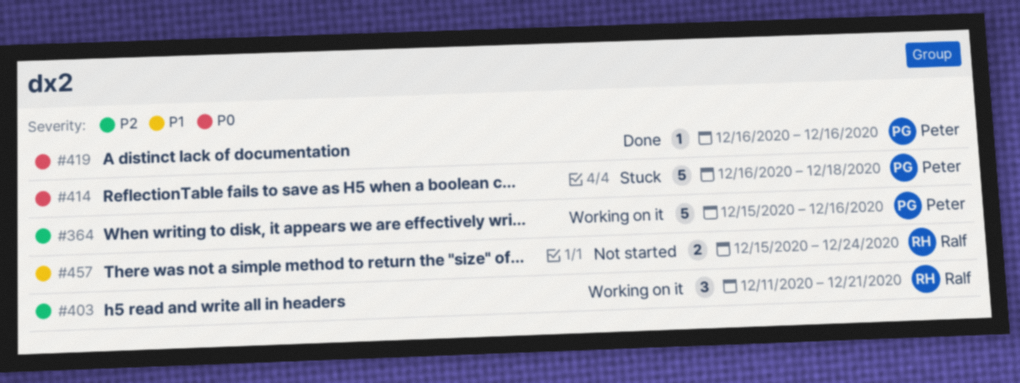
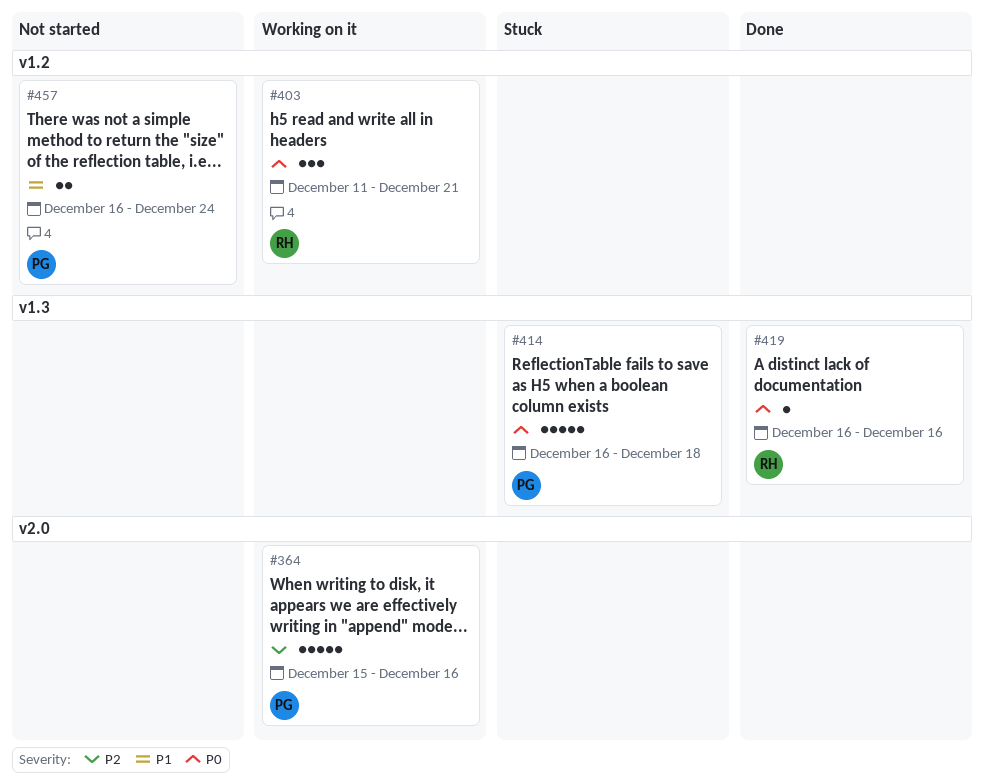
#403, priority: P2 -> P0
#419, owner: Peter -> Ralf
#457, owner: Ralf -> Peter
#457, start: Dec 15 -> Dec 16

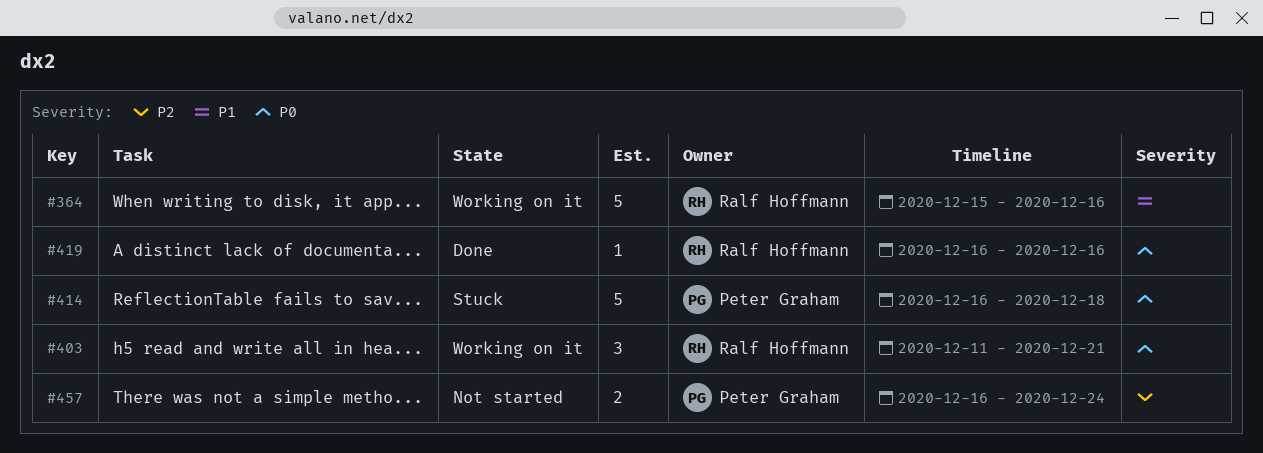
#364, owner: Peter Graham -> Ralf Hoffmann
#364, priority: P2 -> P1
#457, priority: P1 -> P2

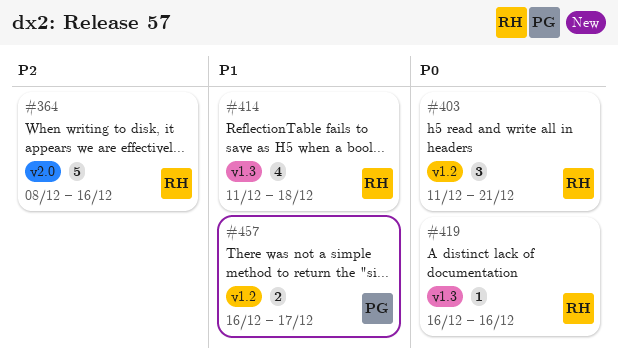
#364, priority: P1 -> P2
#364, start: Dec 15 -> Dec 8
#414, owner: Peter Graham -> Ralf Hoffmann
#414, priority: P0 -> P1
#414, estimate: 5 -> 4
#414, start: Dec 16 -> Dec 11
#457, priority: P2 -> P1
#457, due: Dec 24 -> Dec 17

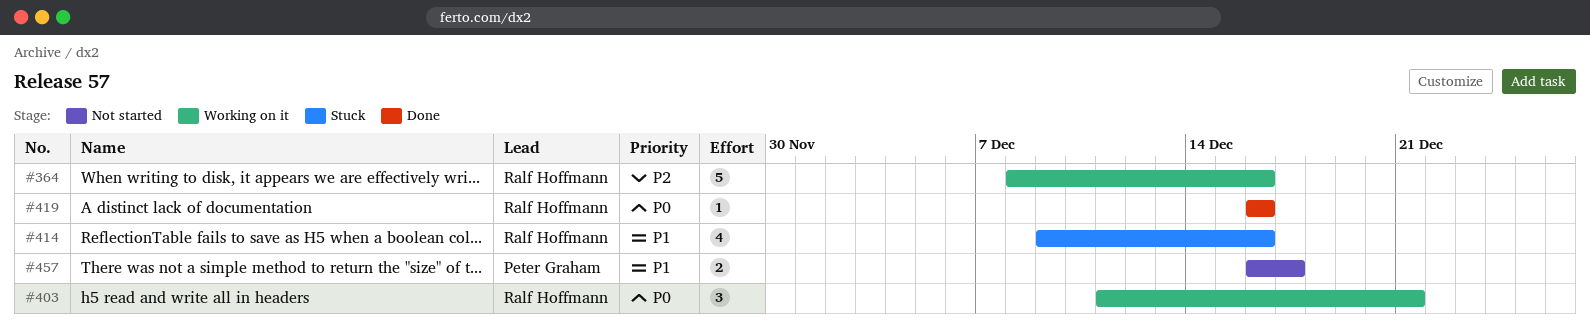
#414, start: Dec 11 -> Dec 9
#414, due: Dec 18 -> Dec 16

